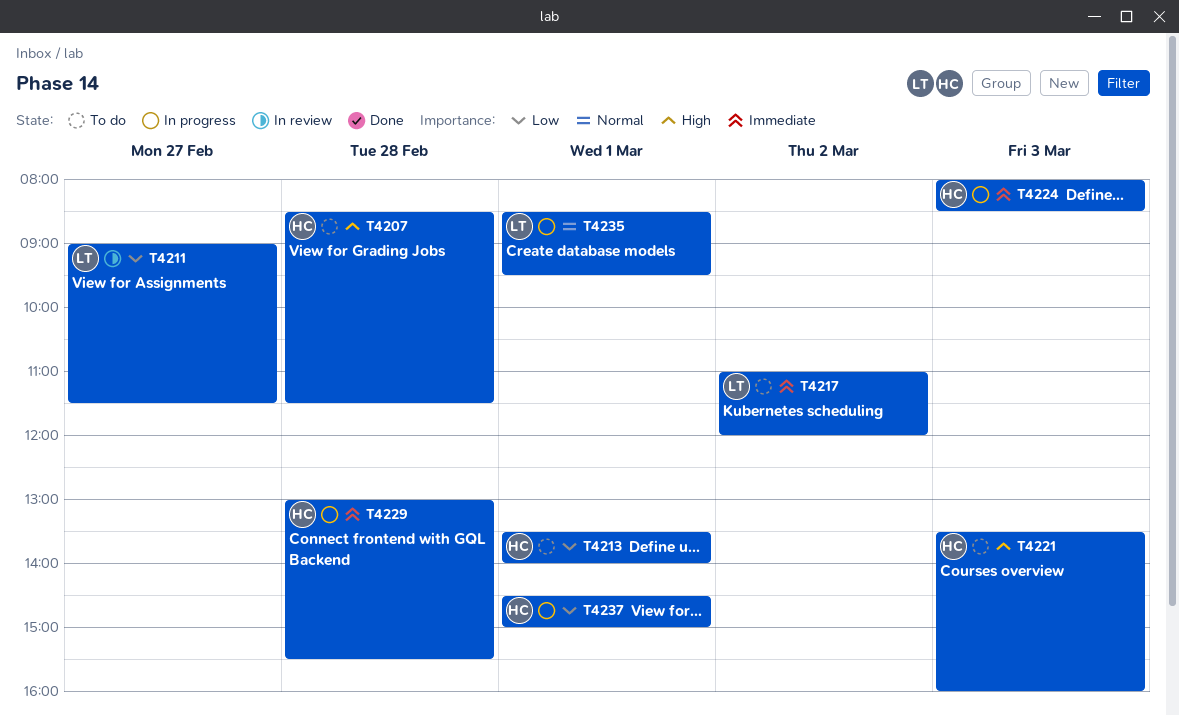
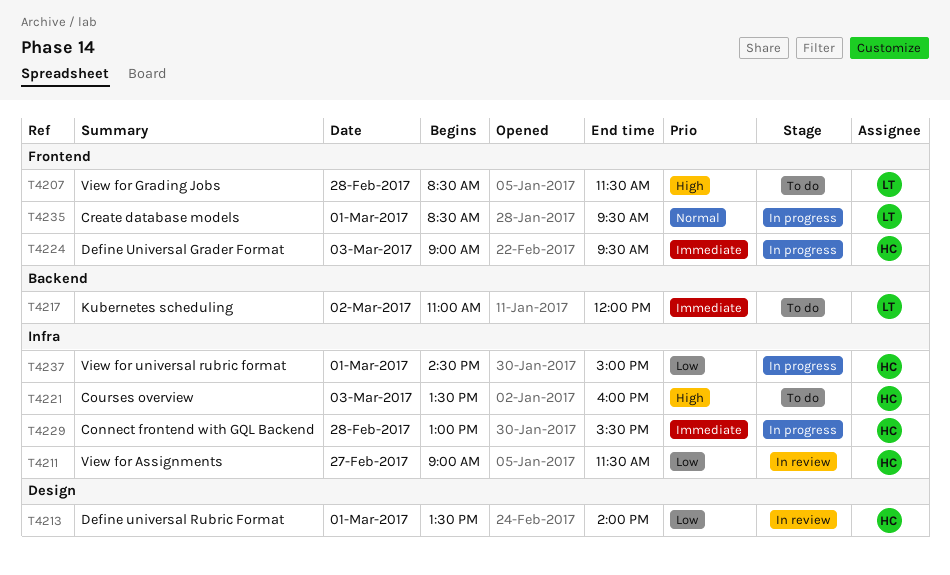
T4207, owner: HC -> LT
T4211, owner: LT -> HC
T4213, status: To do -> In review
T4224, begins: 08:00 -> 09:00
T4224, ends: 08:30 -> 09:30

